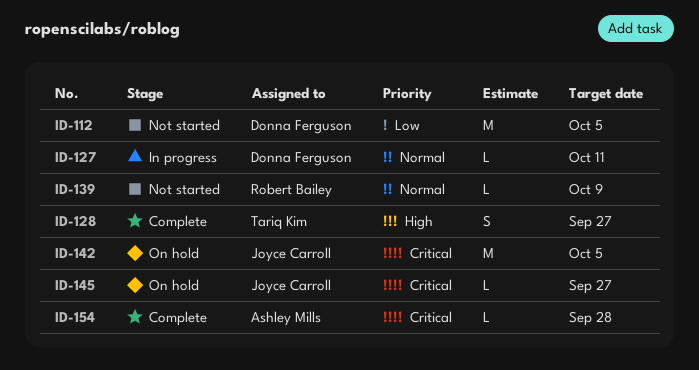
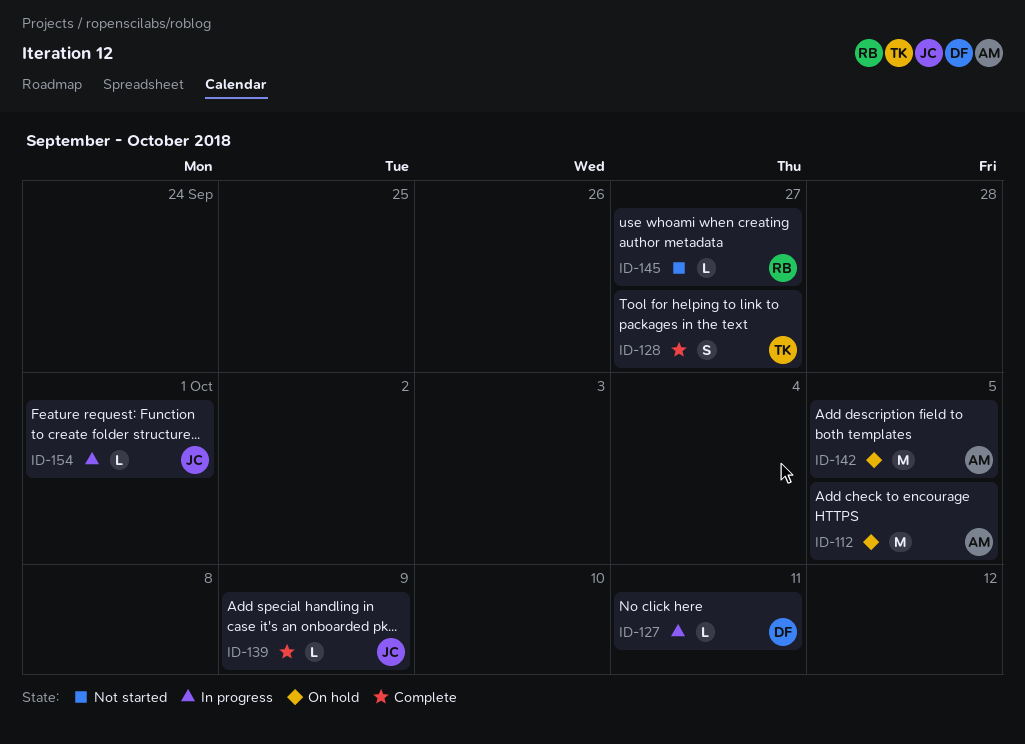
ID-112, status: Not started -> On hold
ID-112, owner: Donna Ferguson -> Ashley Mills
ID-139, status: Not started -> Complete
ID-139, owner: Robert Bailey -> Joyce Carroll
ID-142, owner: Joyce Carroll -> Ashley Mills
ID-145, status: On hold -> Not started
ID-145, owner: Joyce Carroll -> Robert Bailey
ID-154, status: Complete -> In progress
ID-154, owner: Ashley Mills -> Joyce Carroll
ID-154, due: Sep 28 -> Oct 1

